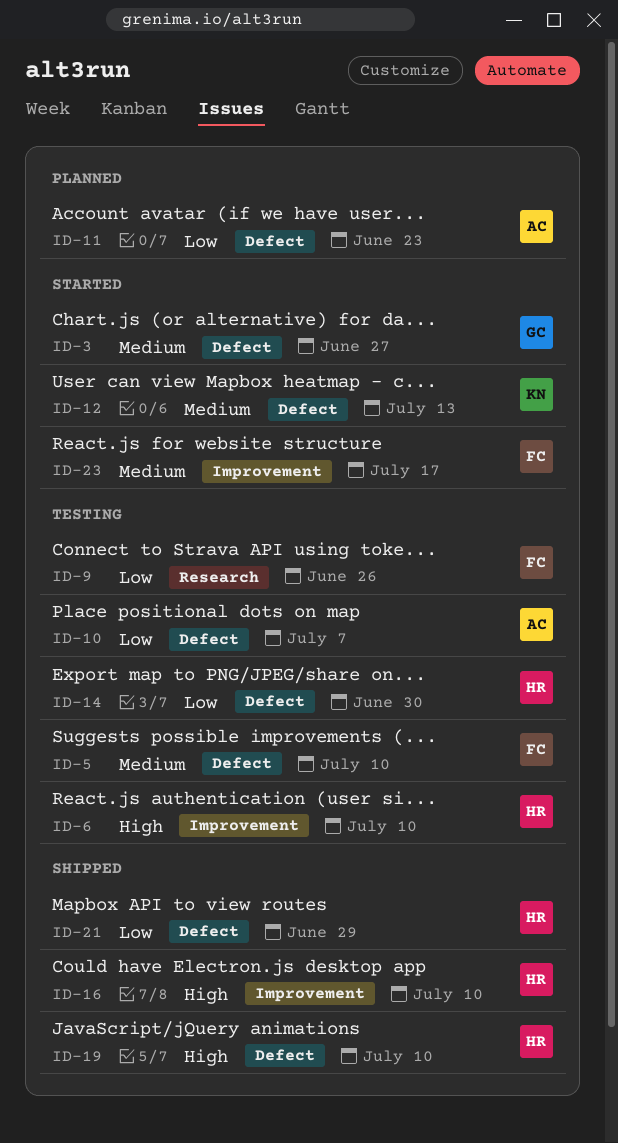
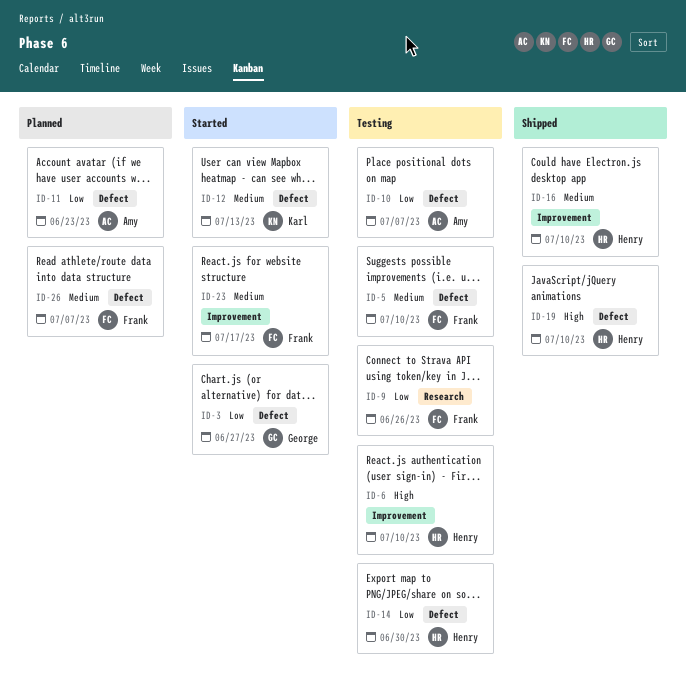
ID-3, priority: Medium -> Low
ID-16, priority: High -> Medium
ID-21: present -> none
ID-26: none -> present

